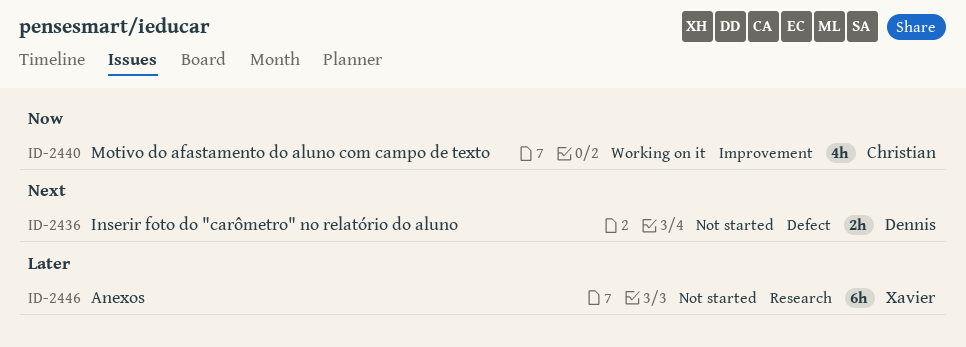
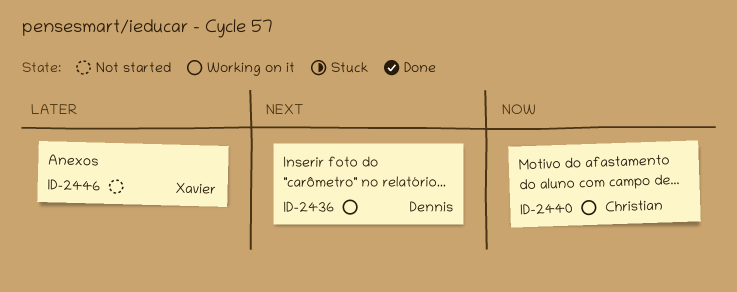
ID-2436, status: Not started -> Working on it

